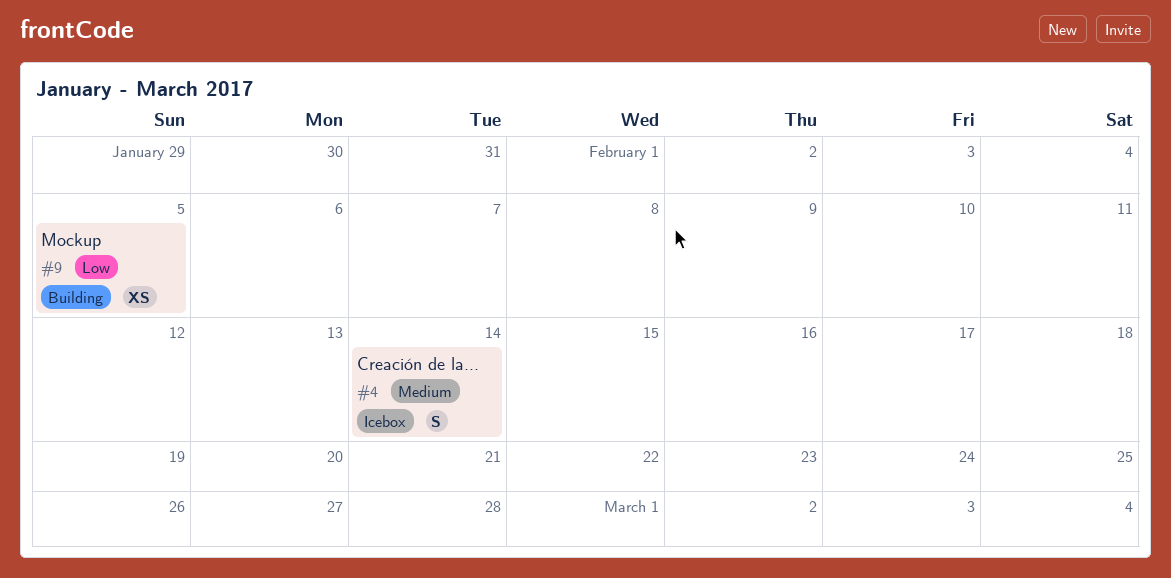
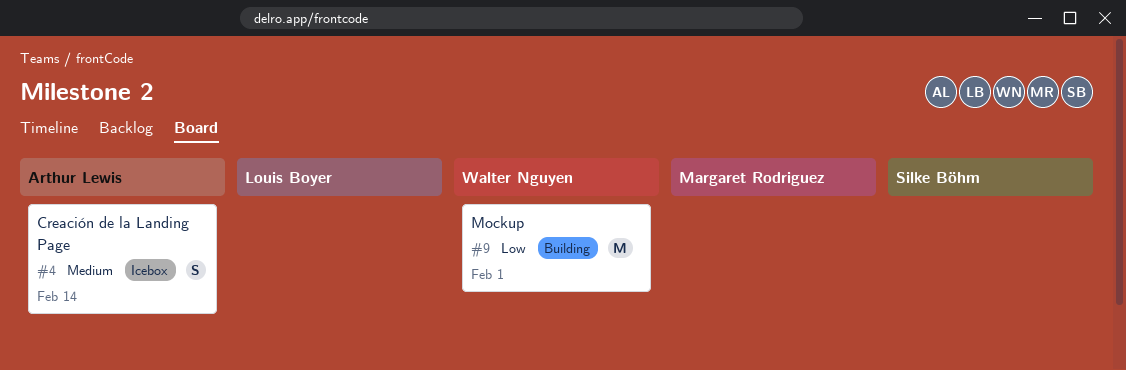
#9, estimate: XS -> M
#9, due: Feb 5 -> Feb 1

